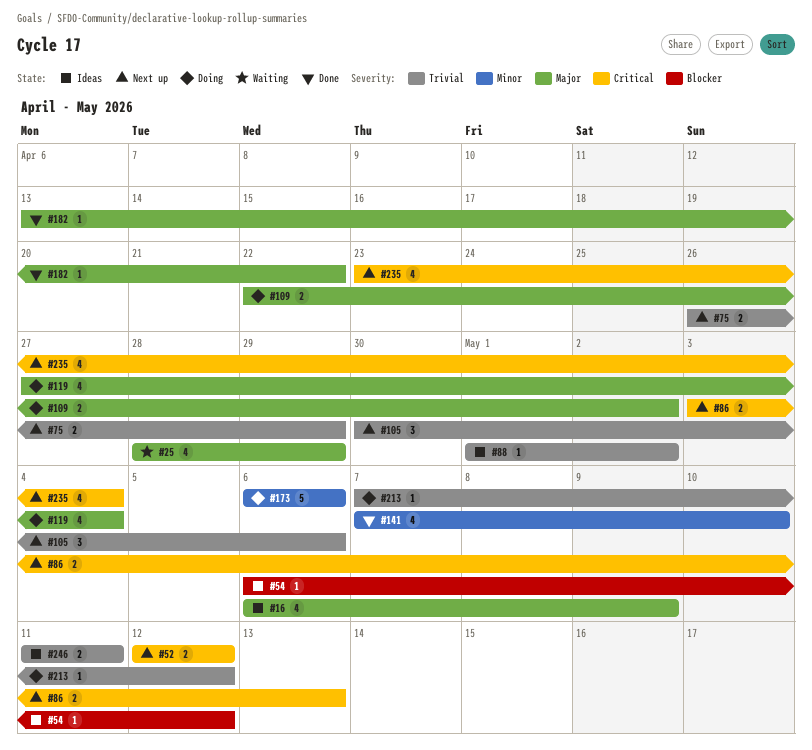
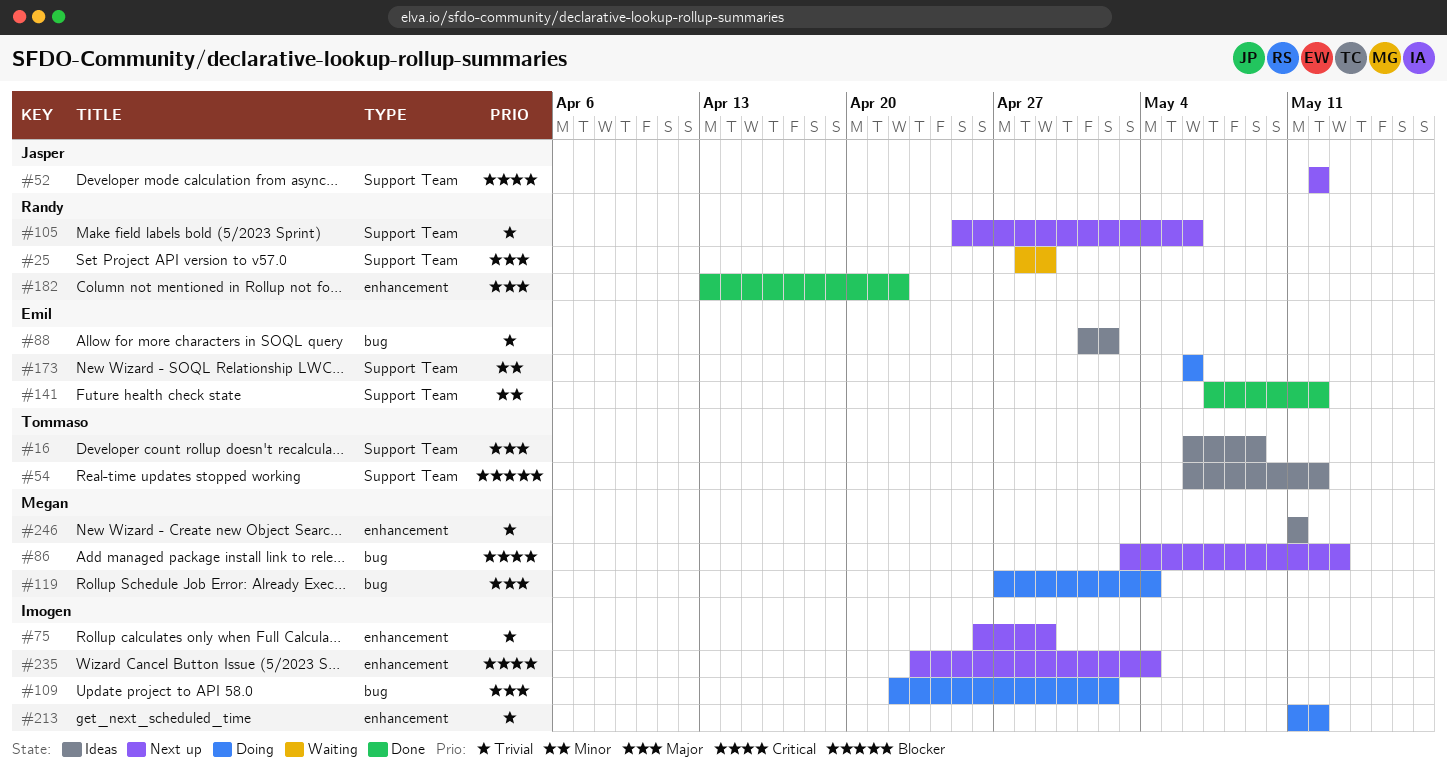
#105, start: Apr 30 -> Apr 25
#141, due: May 10 -> May 12
#213, start: May 7 -> May 11

